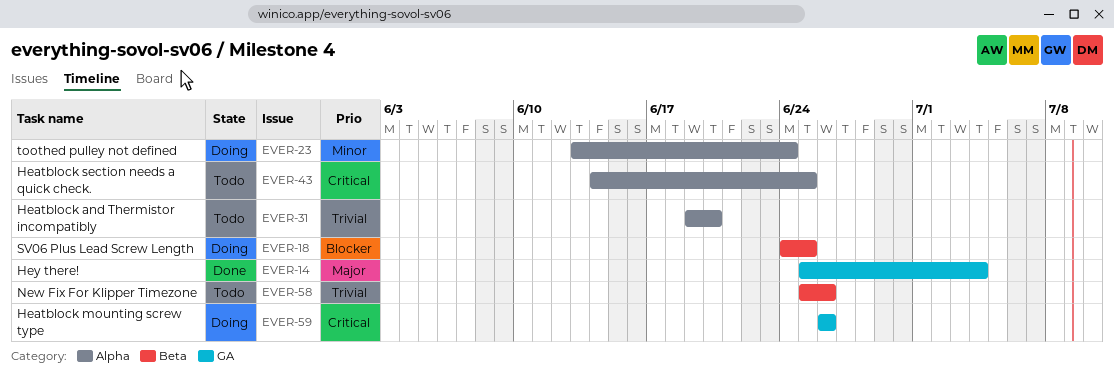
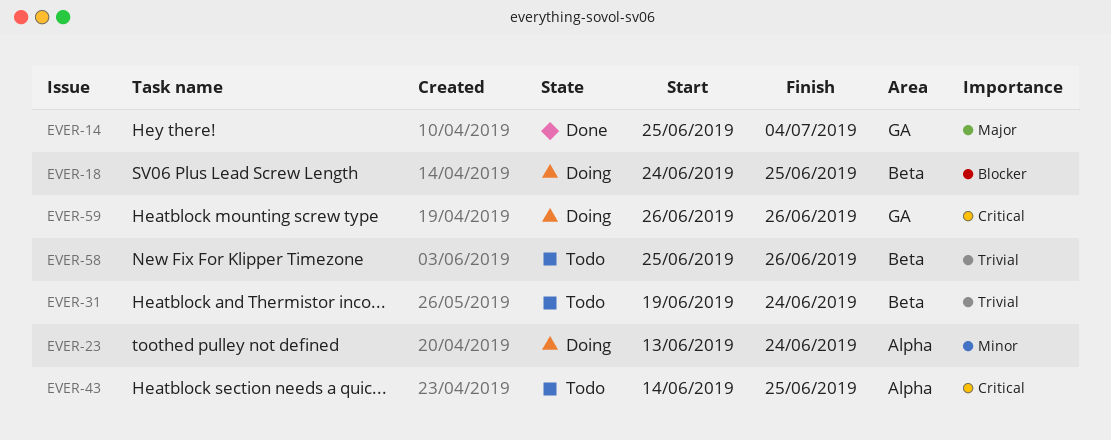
EVER-31, label: Alpha -> Beta
EVER-31, due: Jun 20 -> Jun 24

